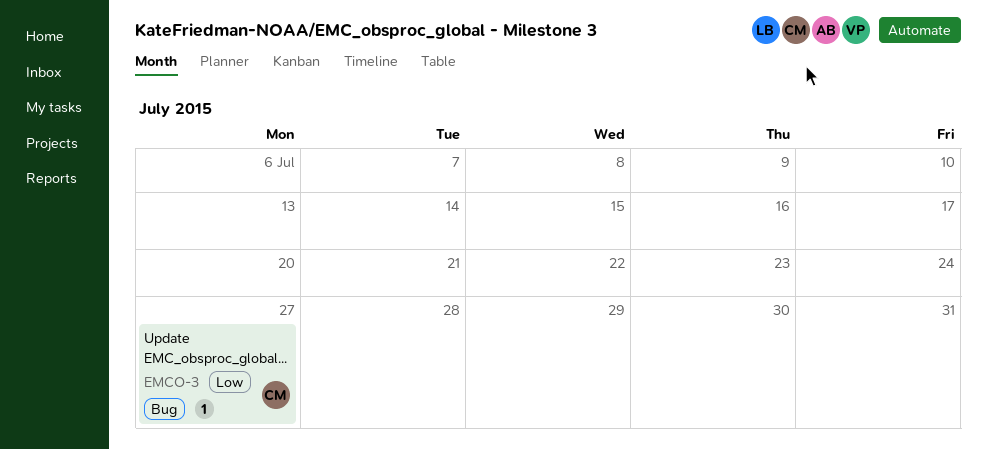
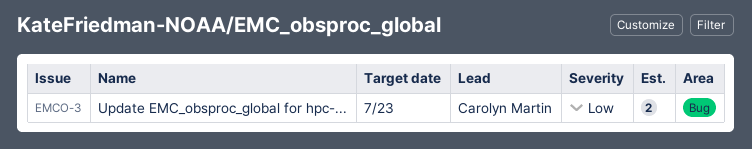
EMCO-3, estimate: 1 -> 2
EMCO-3, due: Jul 27 -> Jul 23

